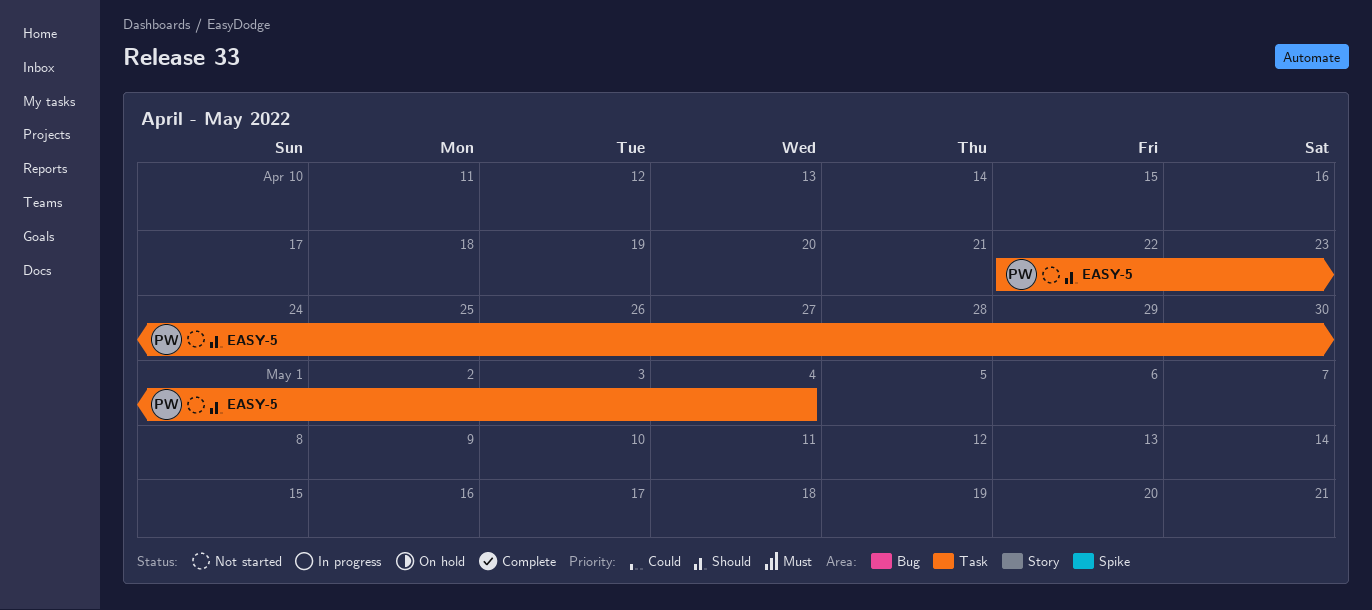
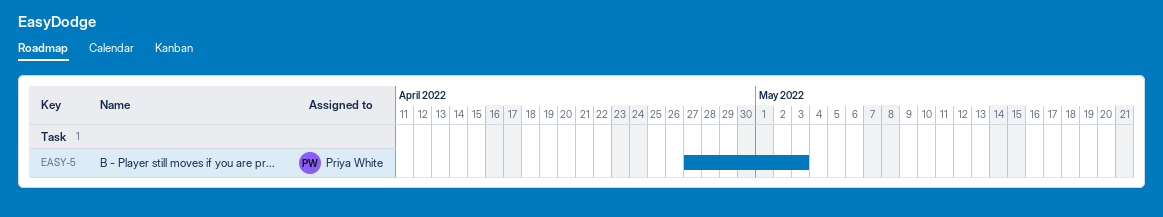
EASY-5, start: Apr 22 -> Apr 27
EASY-5, due: May 4 -> May 3

